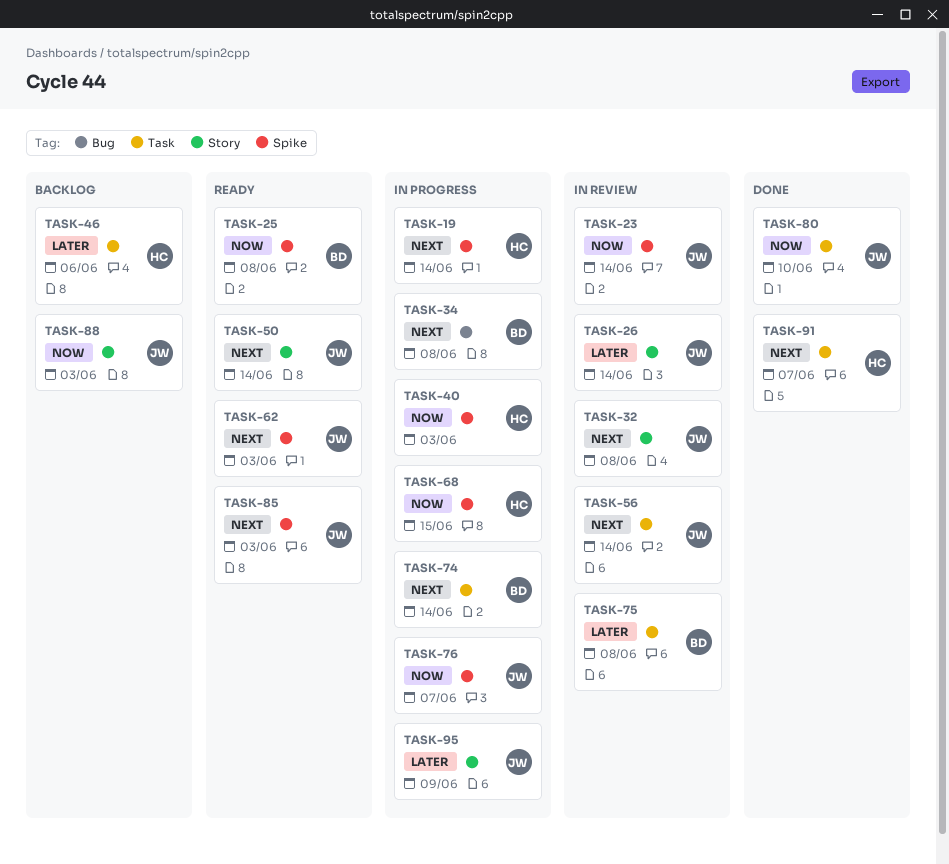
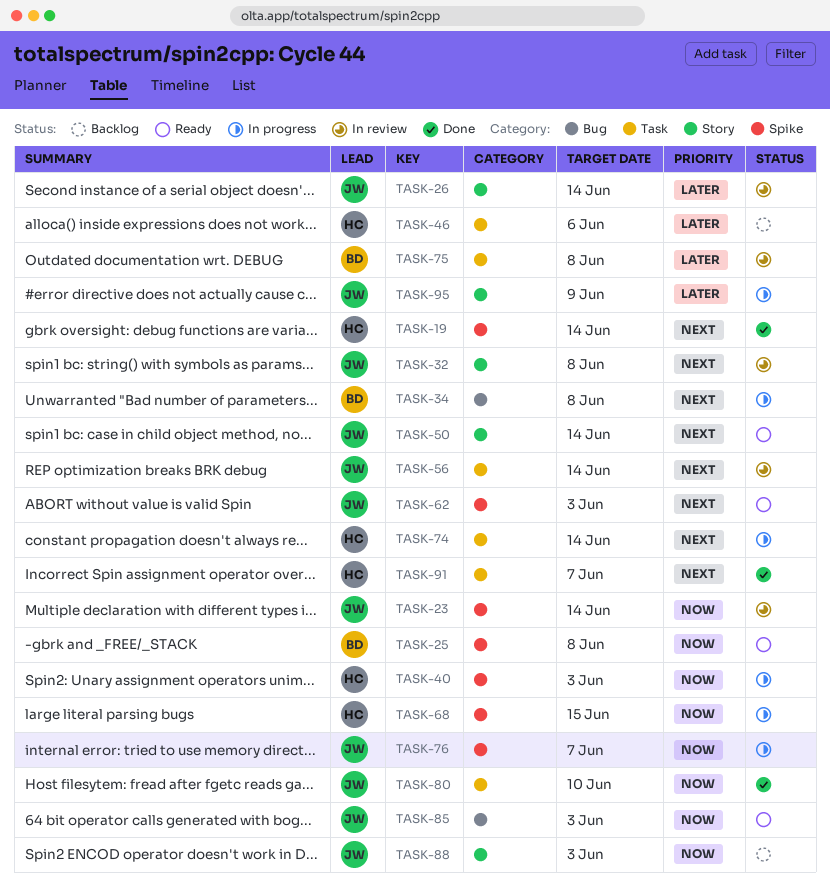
TASK-19, status: In progress -> Done
TASK-74, owner: BD -> HC
TASK-85, priority: Next -> Now
TASK-85, label: Spike -> Bug

